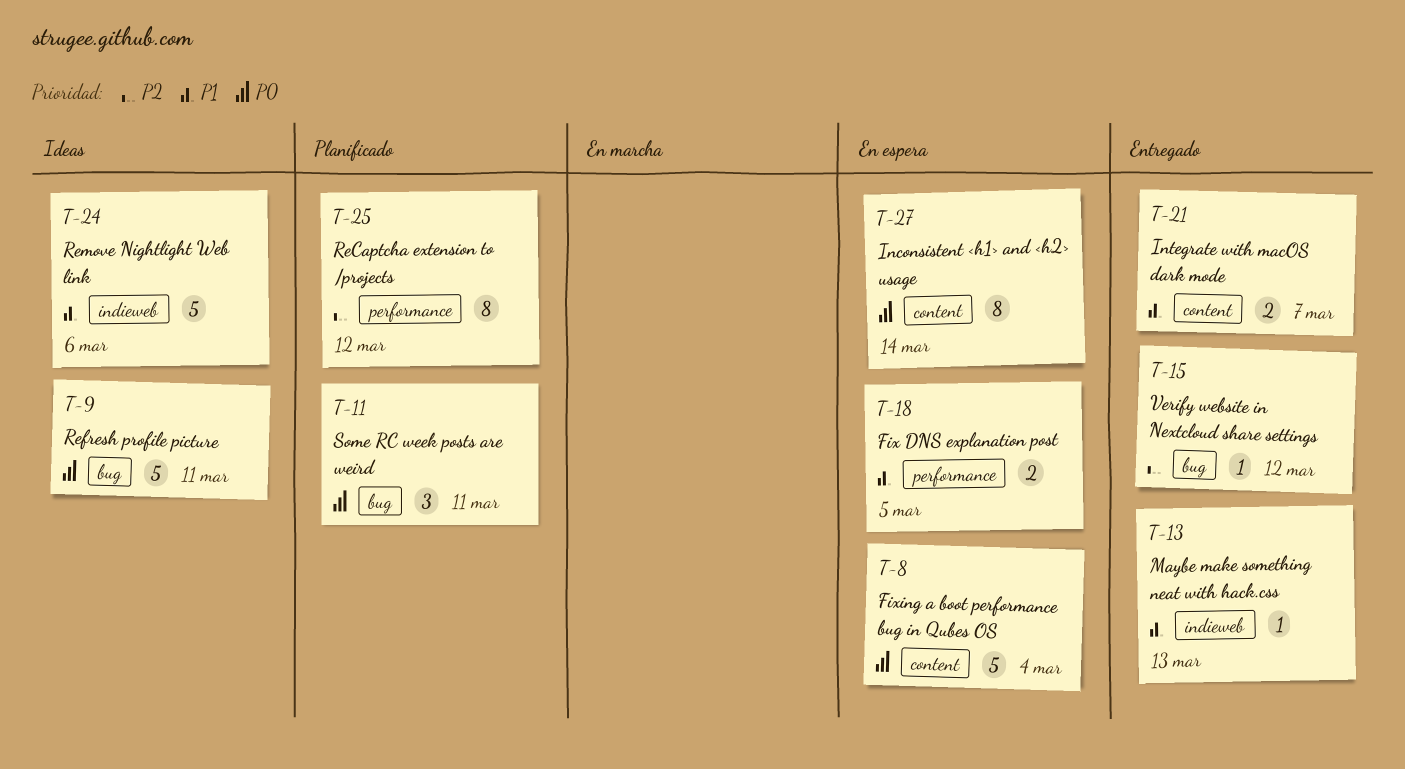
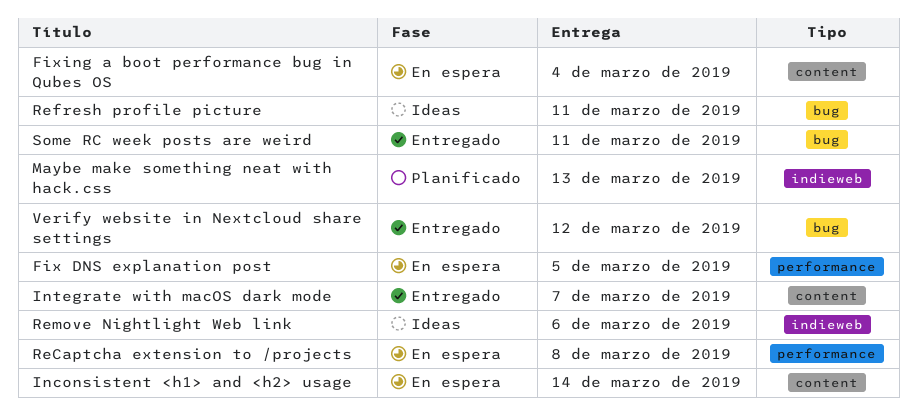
Maybe make something neat with hack.css, status: Entregado -> Planificado
ReCaptcha extension to /projects, status: Planificado -> En espera
ReCaptcha extension to /projects, due: Mar 12 -> Mar 8
Some RC week posts are weird, status: Planificado -> Entregado

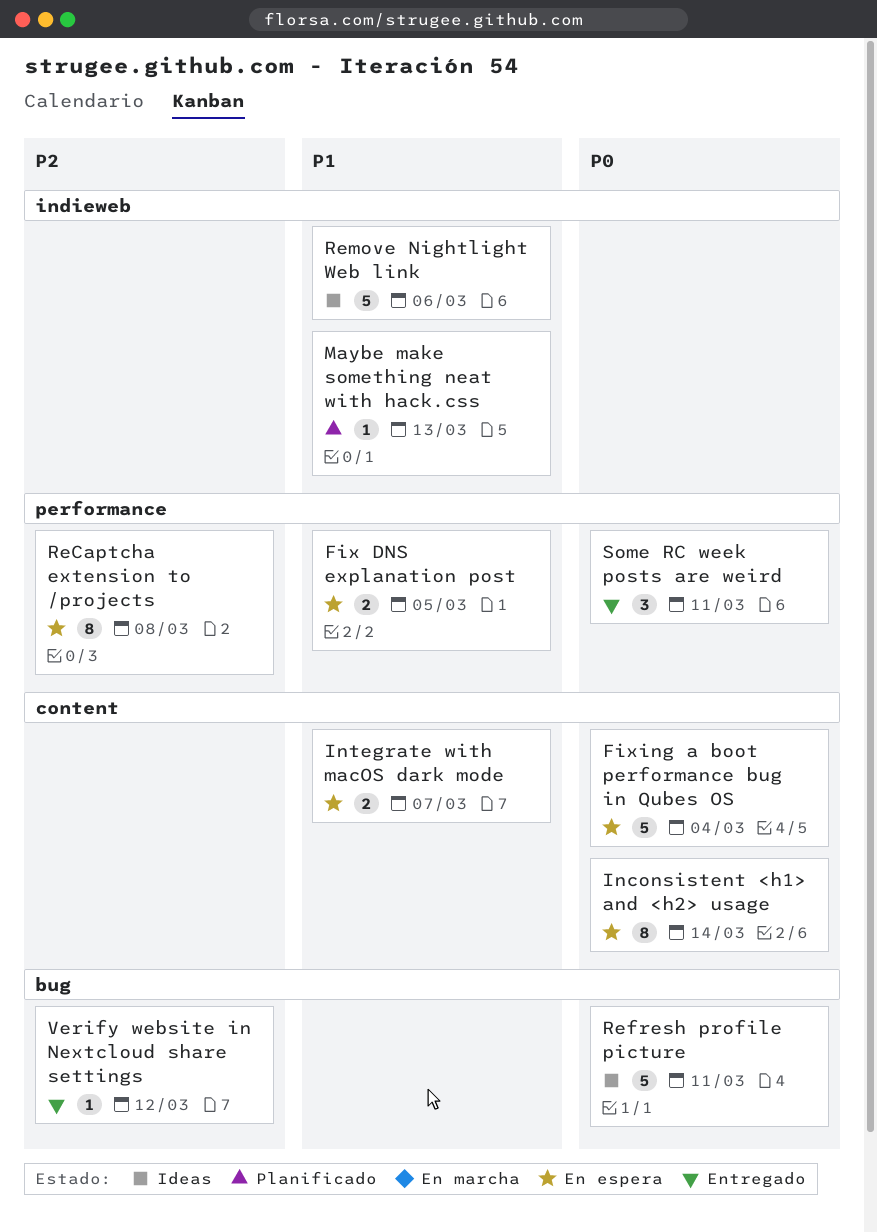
Integrate with macOS dark mode, status: Entregado -> En espera
Some RC week posts are weird, label: bug -> performance

